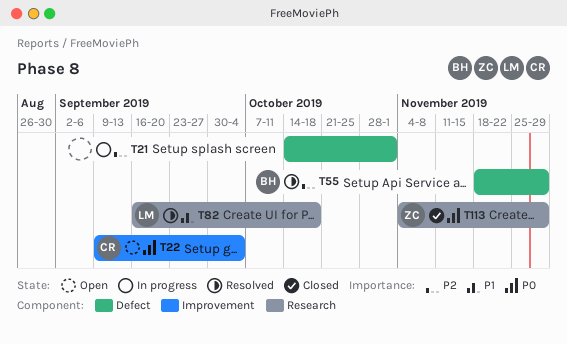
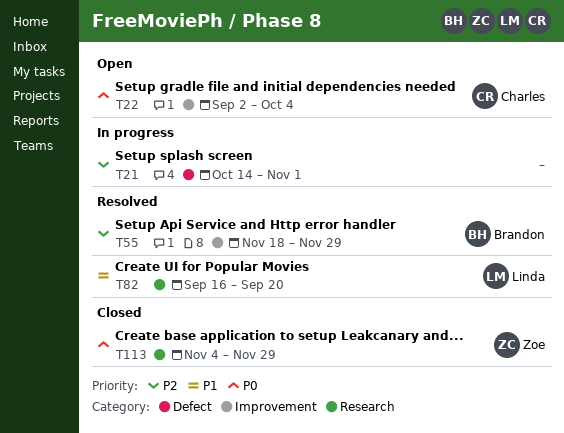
T22, start: Sep 9 -> Sep 2
T55, label: Defect -> Improvement
T82, due: Oct 18 -> Sep 20

